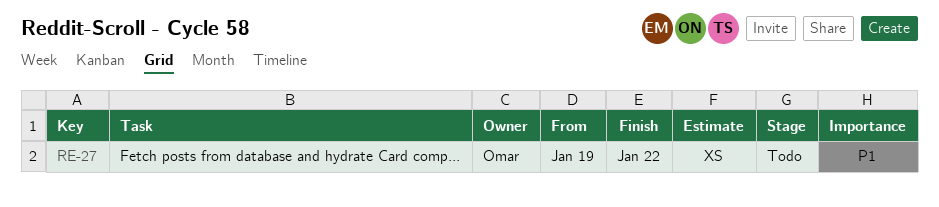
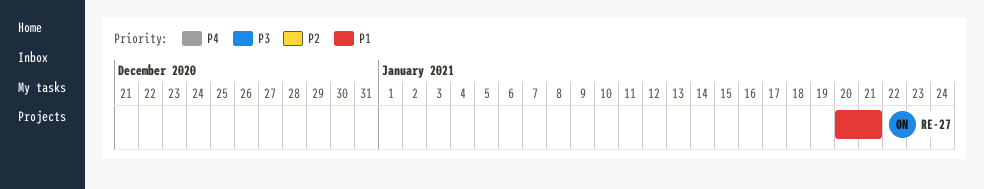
RE-27, start: Jan 19 -> Jan 20
RE-27, due: Jan 22 -> Jan 21

